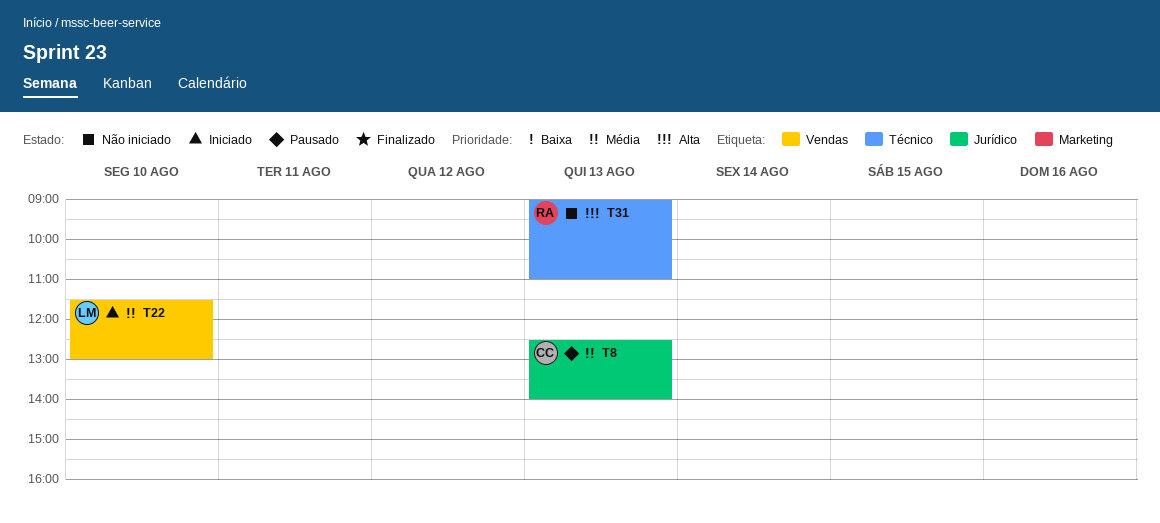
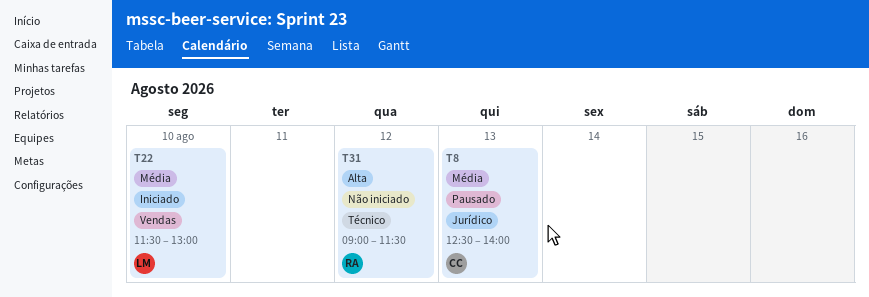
T31, day: Aug 13 -> Aug 12
T31, ends: 11:00 -> 11:30

